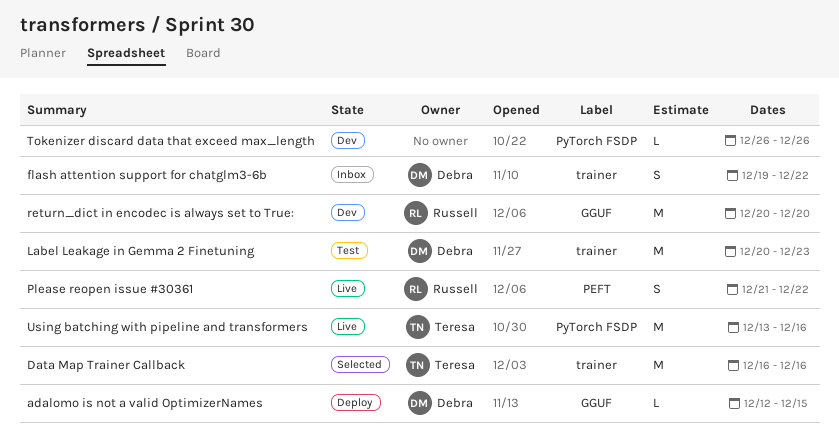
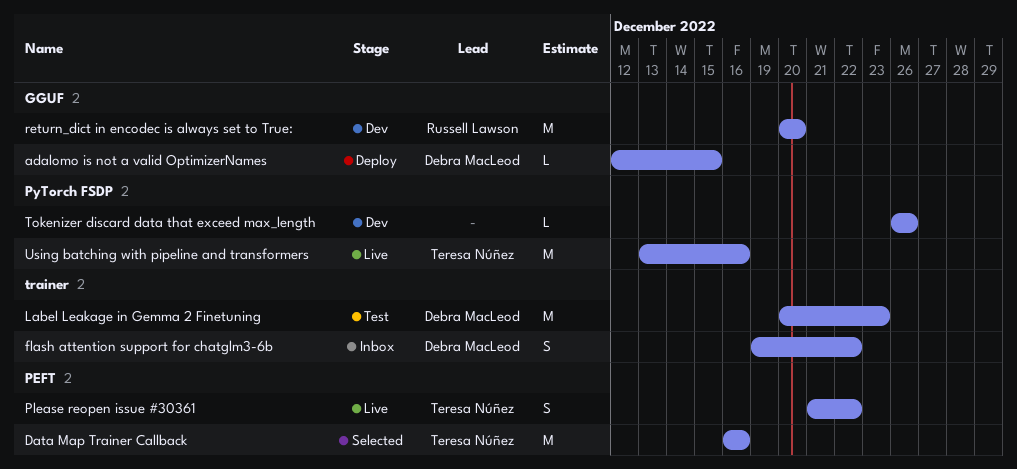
Data Map Trainer Callback, label: trainer -> PEFT
Please reopen issue #30361, owner: Russell Lawson -> Teresa Núñez

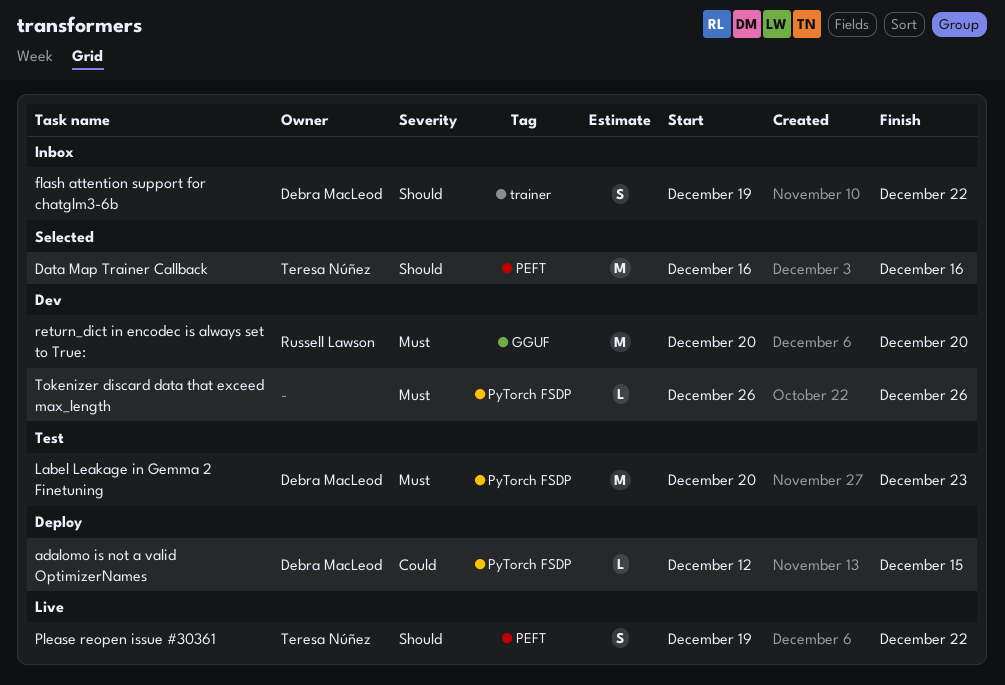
adalomo is not a valid OptimizerNames, label: GGUF -> PyTorch FSDP
Label Leakage in Gemma 2 Finetuning, label: trainer -> PyTorch FSDP
Please reopen issue #30361, start: Dec 21 -> Dec 19
Using batching with pipeline and transformers: present -> none

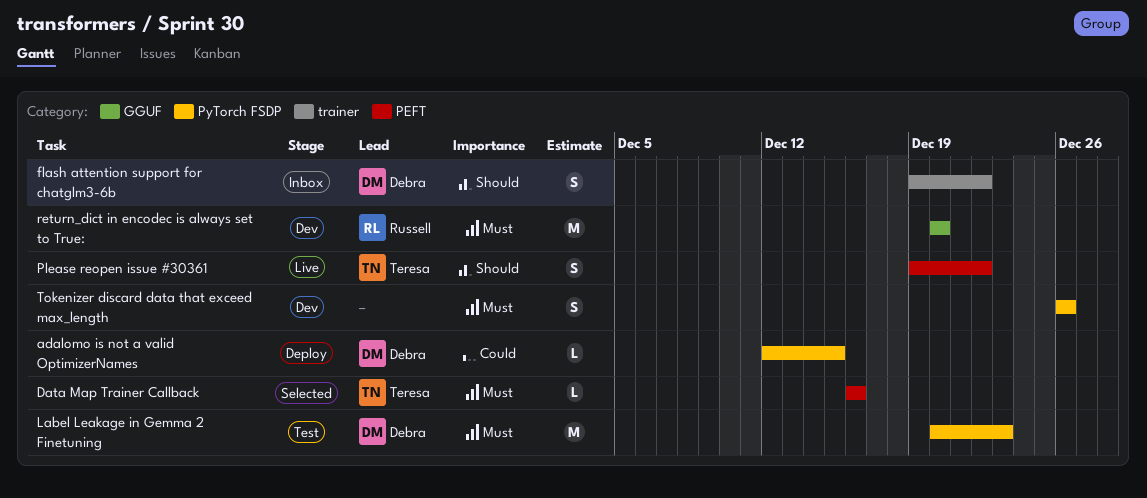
Data Map Trainer Callback, priority: Should -> Must
Data Map Trainer Callback, estimate: M -> L
Tokenizer discard data that exceed max_length, estimate: L -> S

